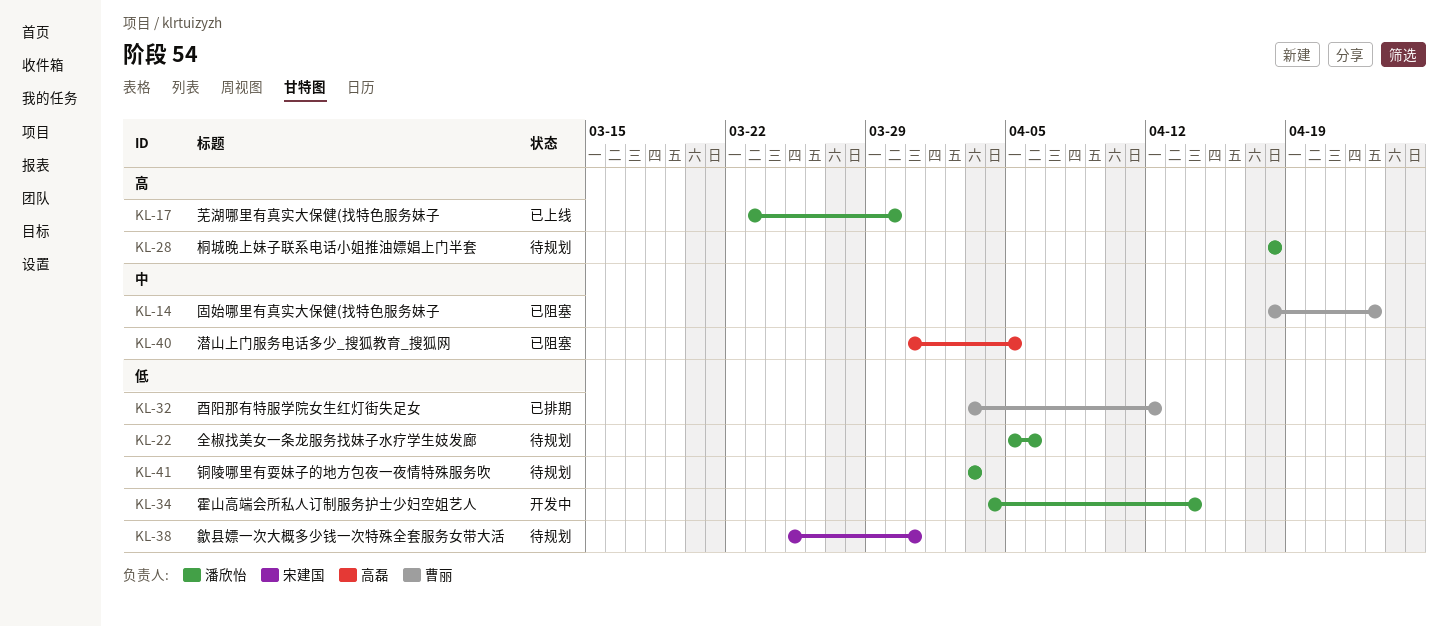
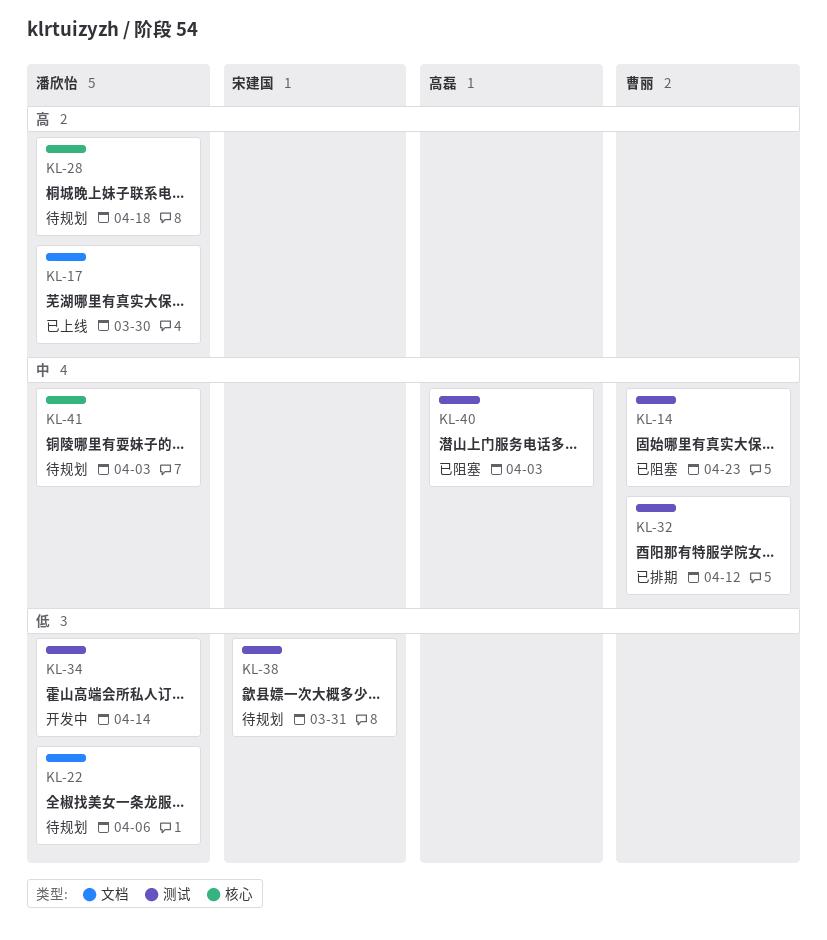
KL-32, priority: 低 -> 中
KL-40, due: Apr 5 -> Apr 3
KL-41, priority: 低 -> 中

